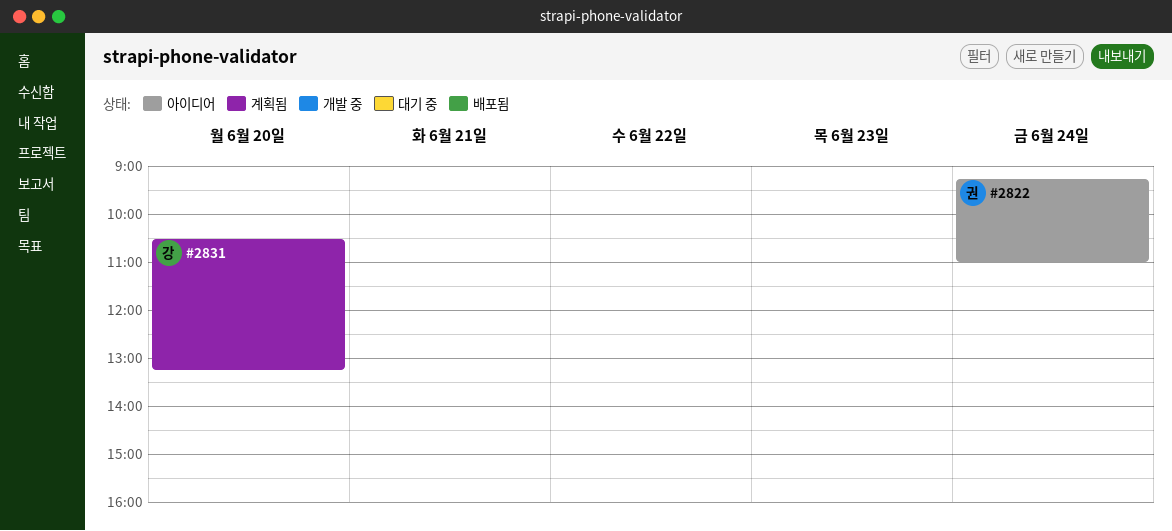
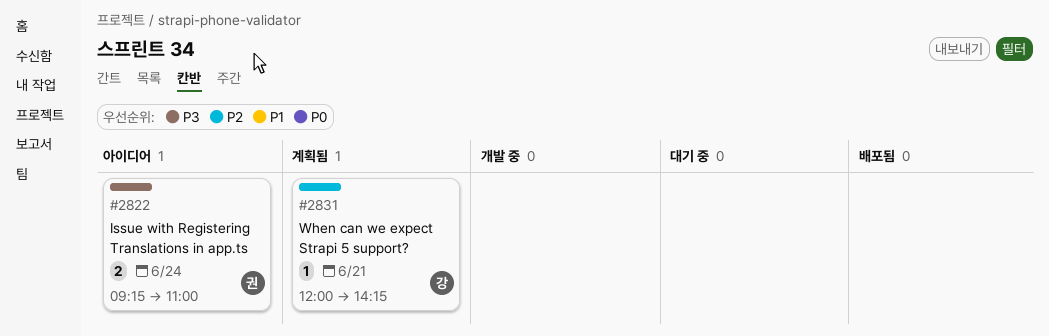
#2831, day: Jun 20 -> Jun 21
#2831, begins: 10:30 -> 12:00
#2831, ends: 13:15 -> 14:15

